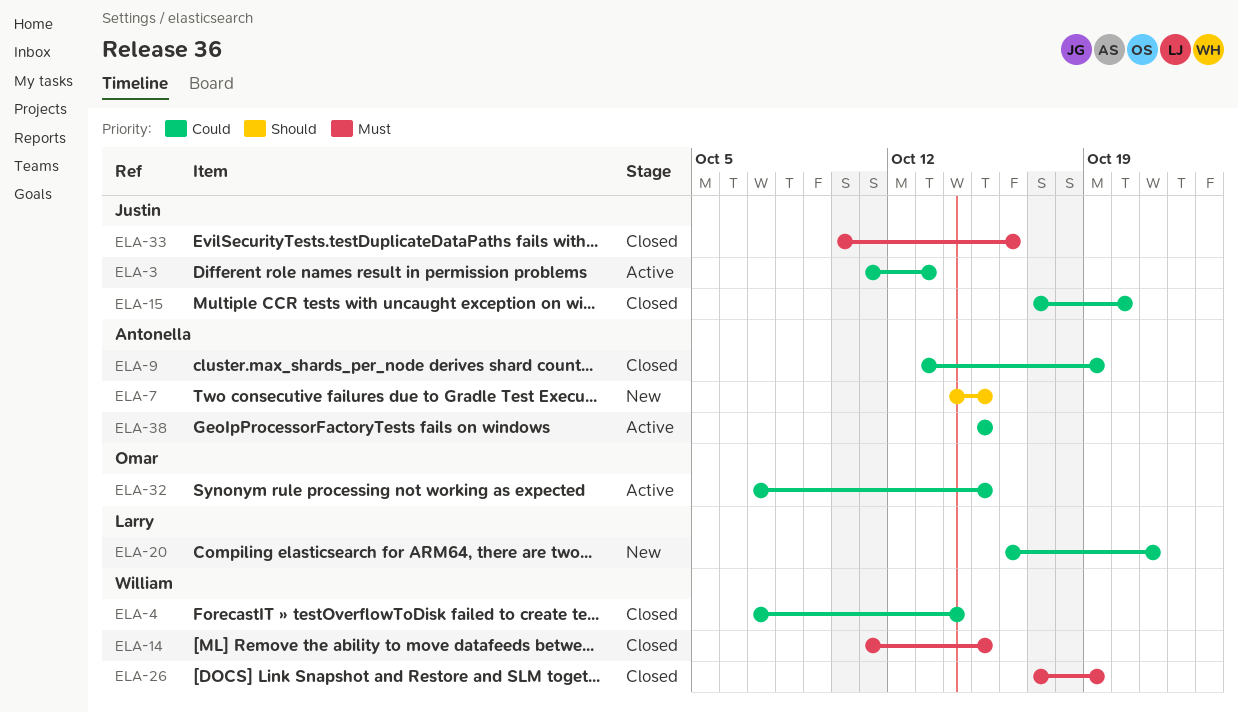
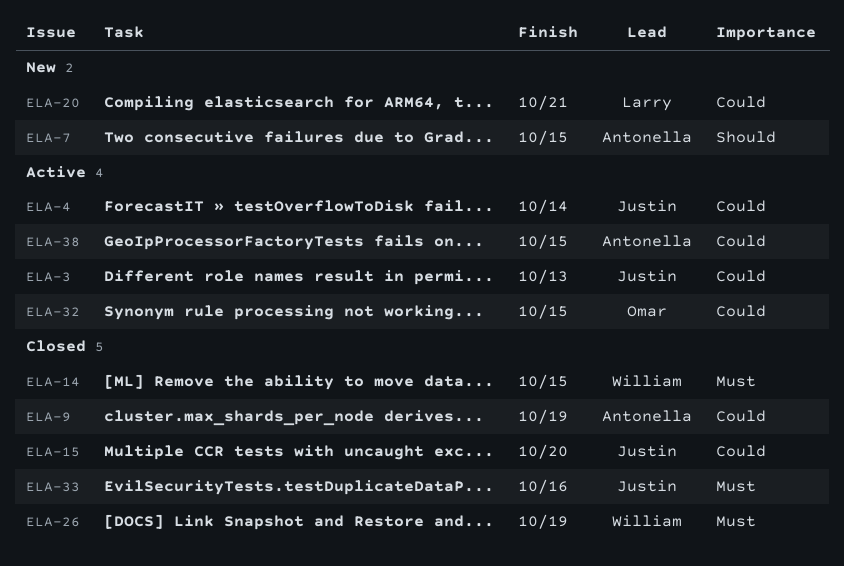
ELA-4, status: Closed -> Active
ELA-4, owner: William -> Justin

